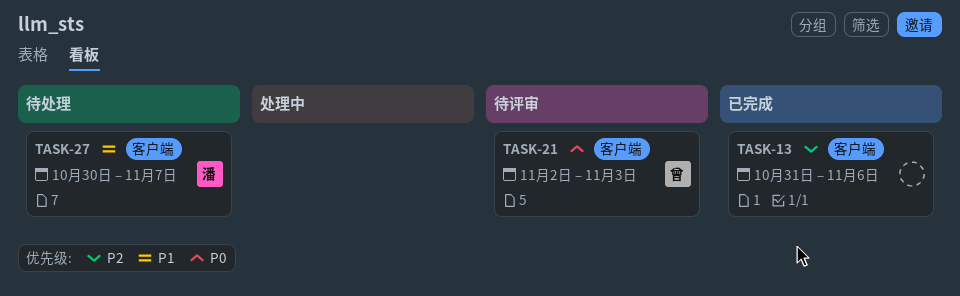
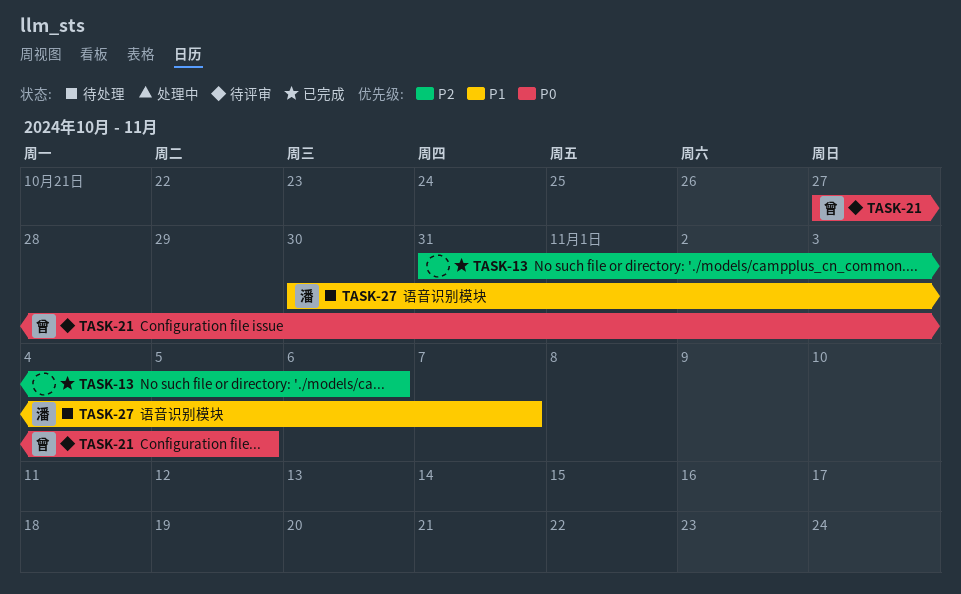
TASK-21, start: Nov 2 -> Oct 27
TASK-21, due: Nov 3 -> Nov 5

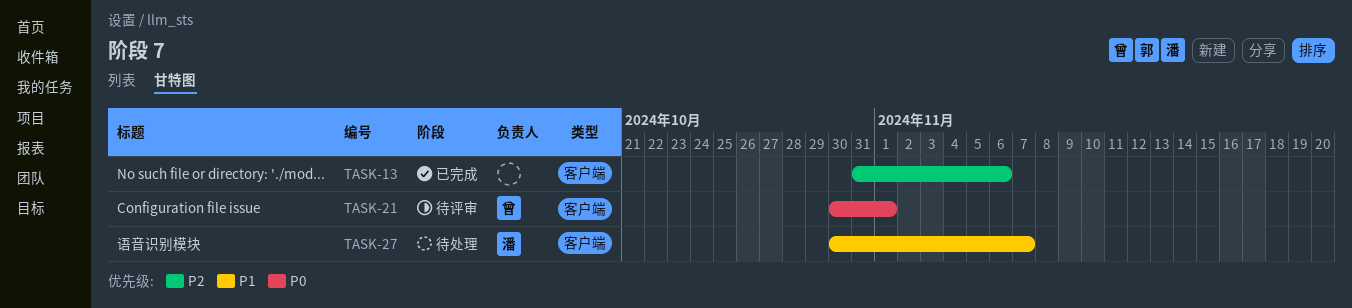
TASK-21, start: Oct 27 -> Oct 30
TASK-21, due: Nov 5 -> Nov 1

